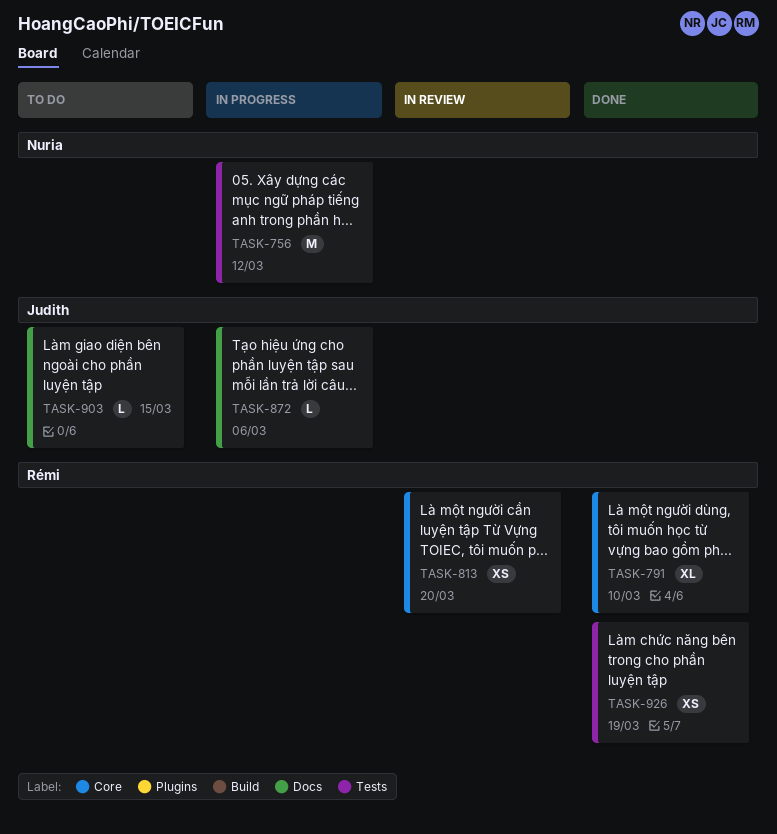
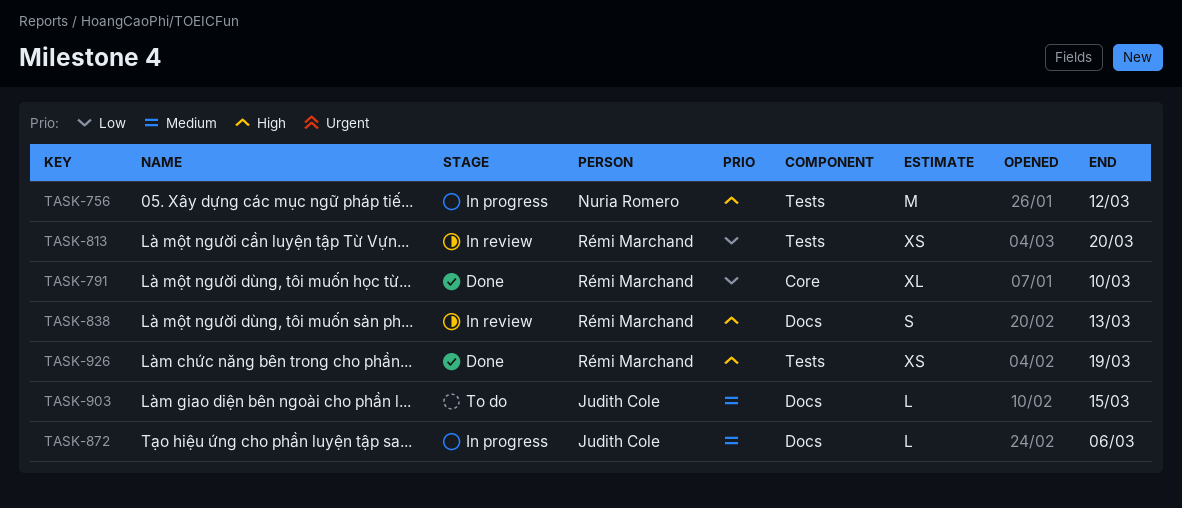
TASK-813, label: Core -> Tests
TASK-838: none -> present

